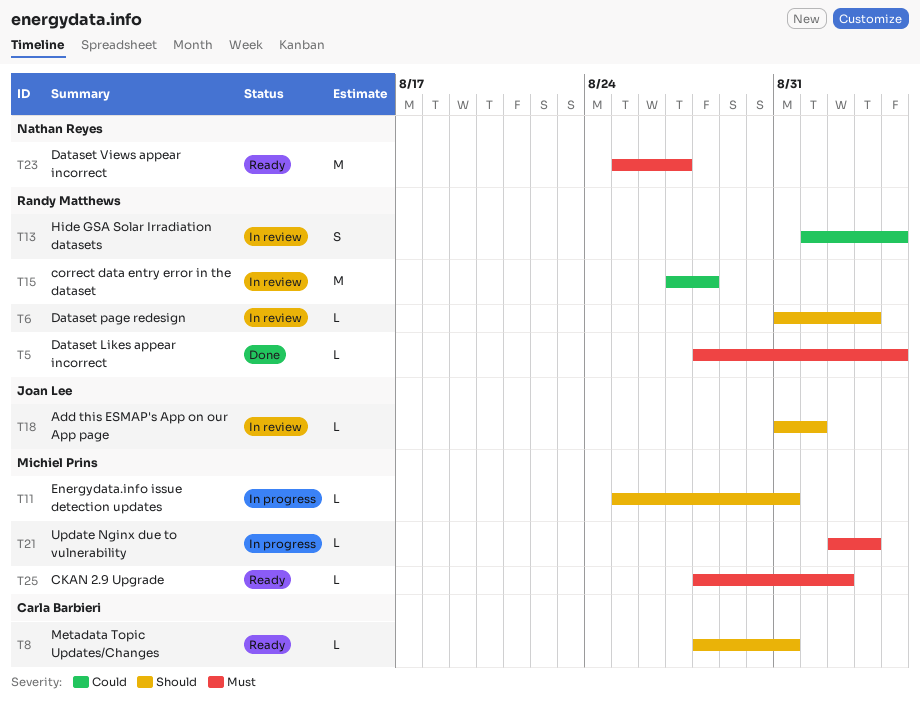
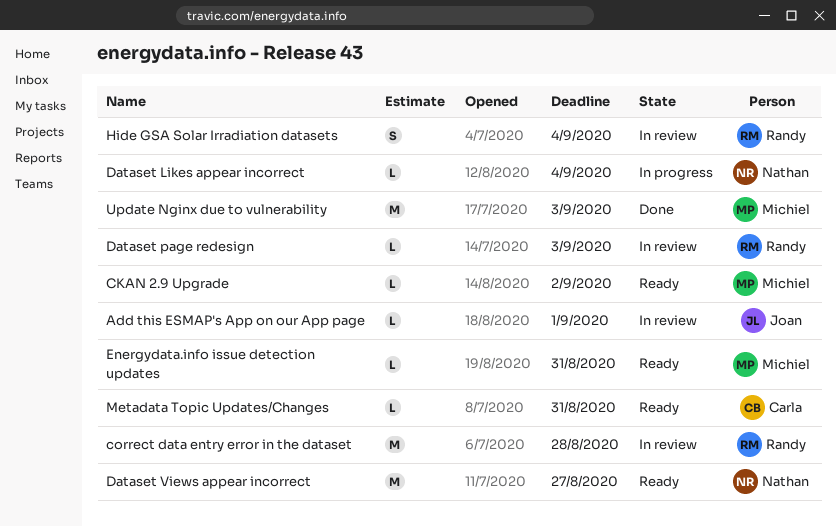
Dataset Likes appear incorrect, status: Done -> In progress
Dataset Likes appear incorrect, owner: Randy Matthews -> Nathan Reyes
Energydata.info issue detection updates, status: In progress -> Ready
Update Nginx due to vulnerability, status: In progress -> Done
Update Nginx due to vulnerability, estimate: L -> M

